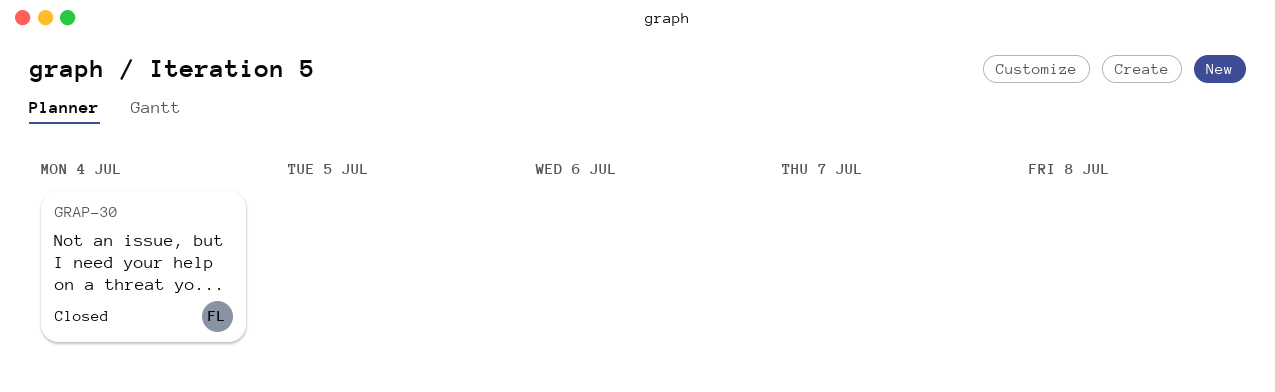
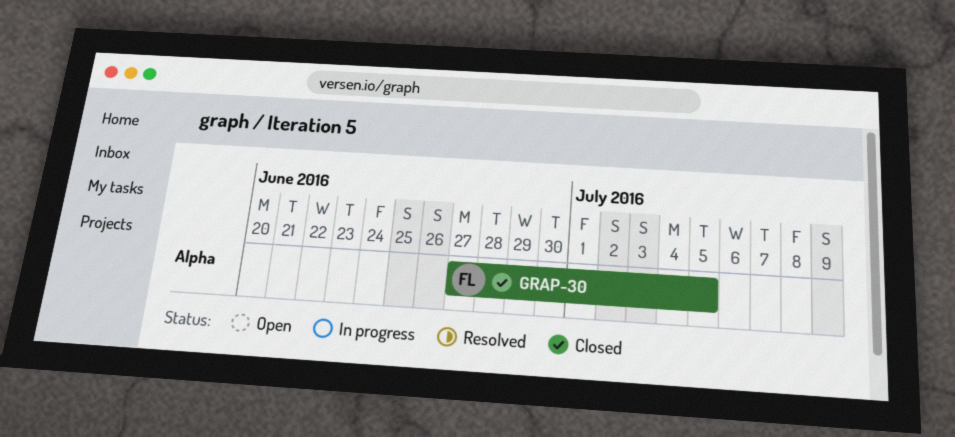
GRAP-30, due: Jul 4 -> Jul 5

